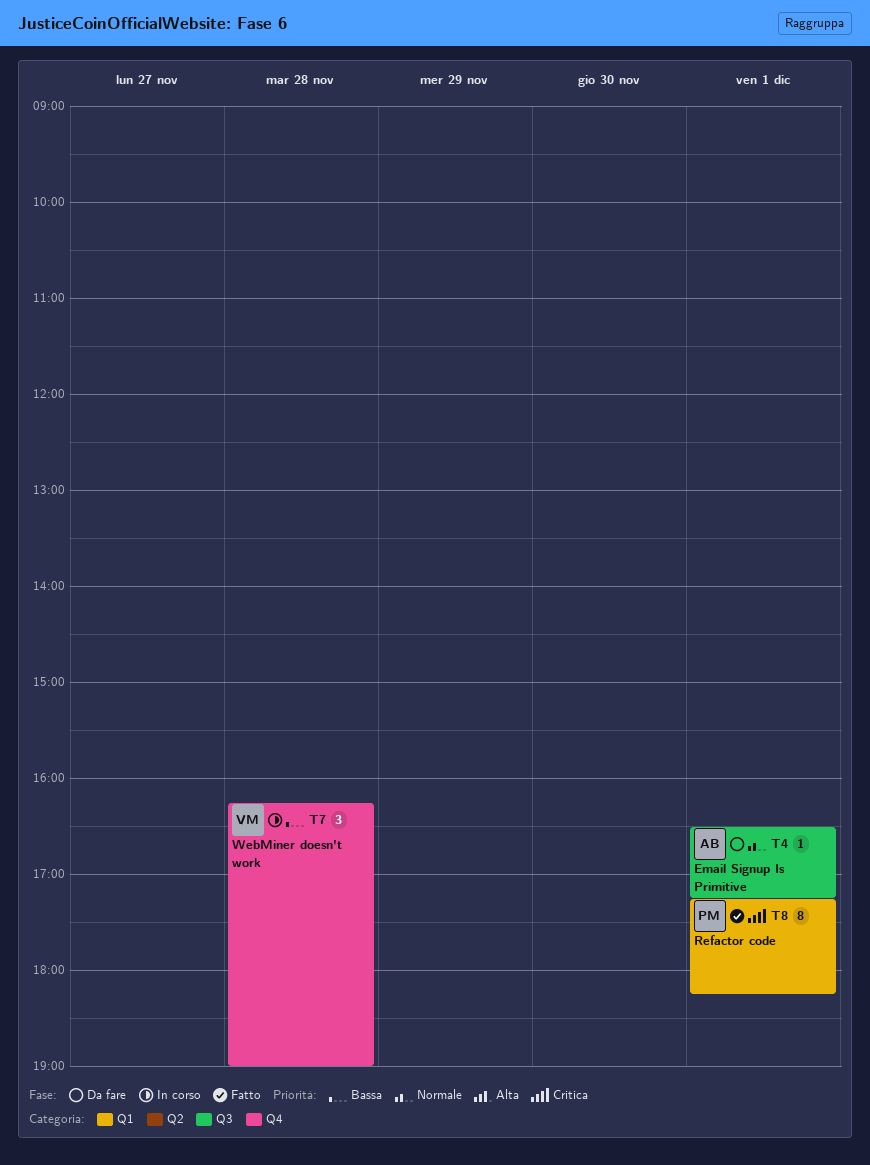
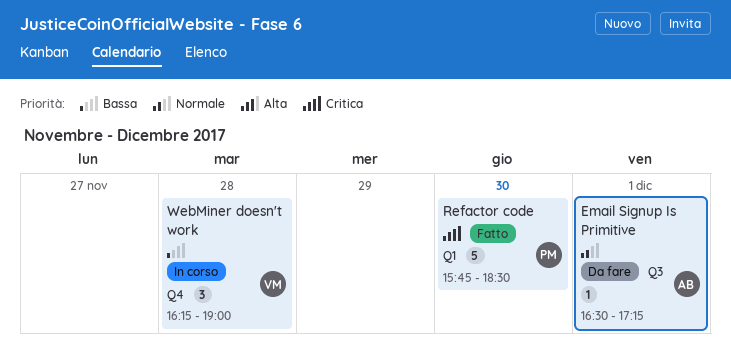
Refactor code, estimate: 8 -> 5
Refactor code, day: Dec 1 -> Nov 30
Refactor code, begins: 17:15 -> 15:45
Refactor code, ends: 18:15 -> 18:30

